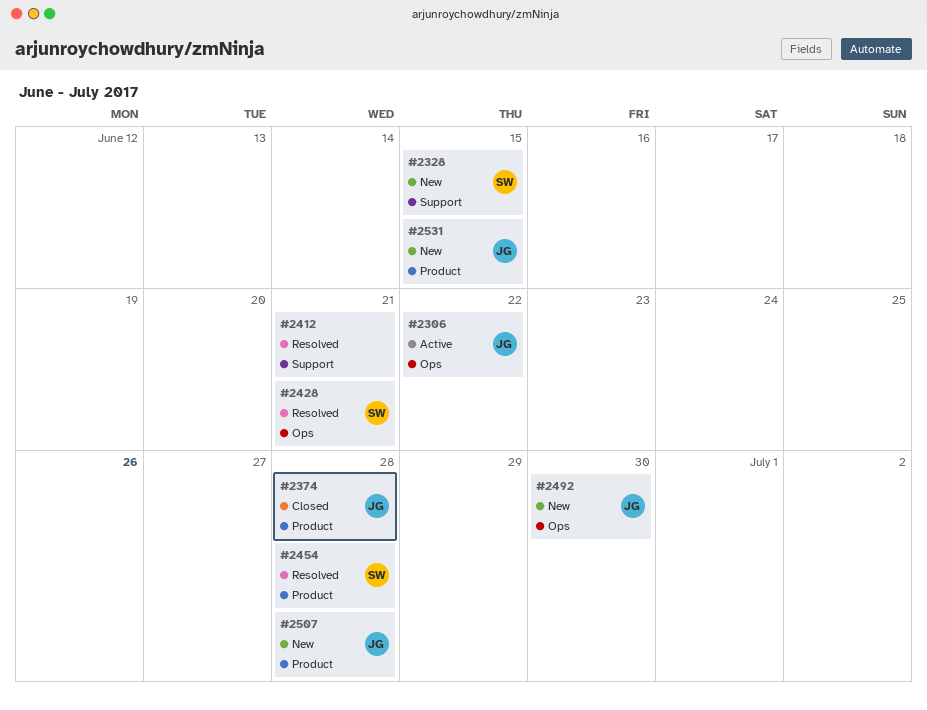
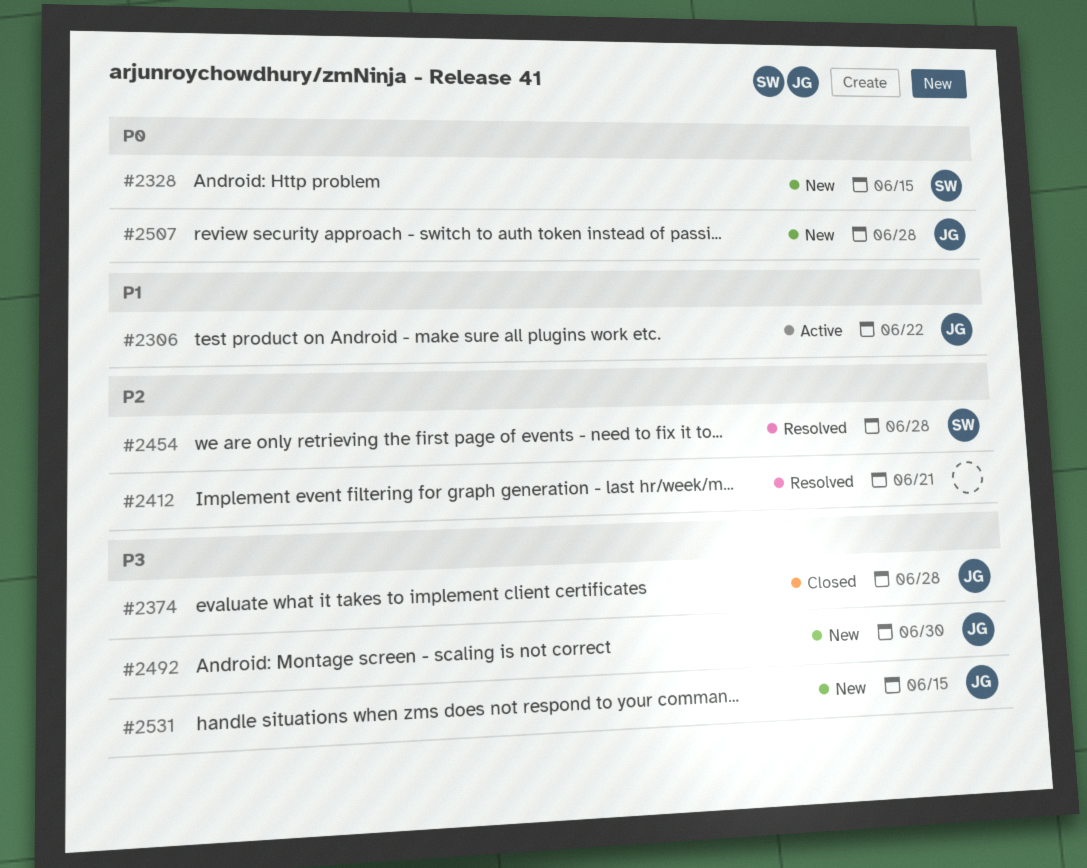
#2428: present -> none

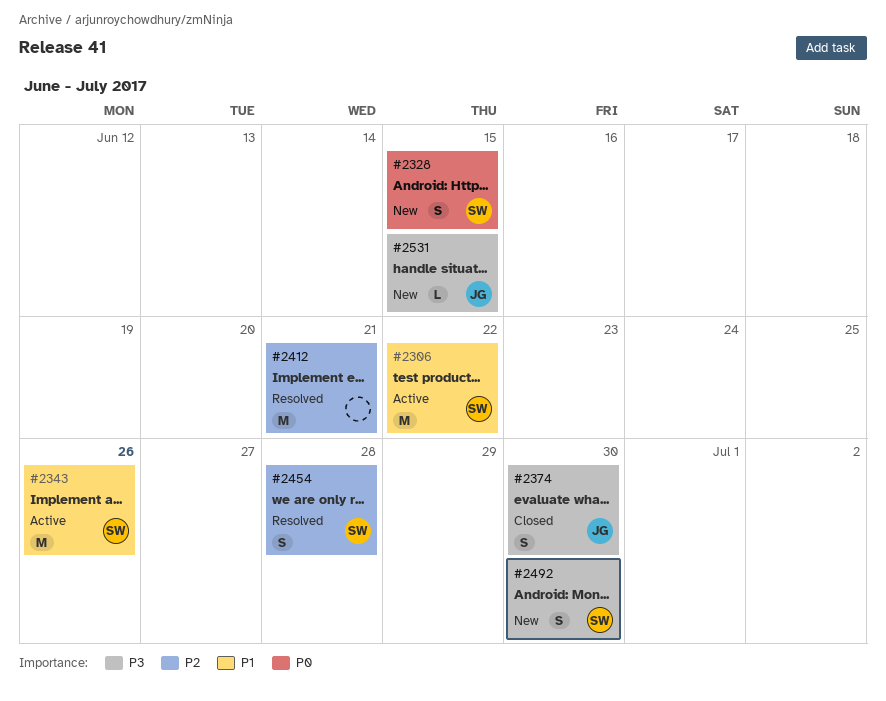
#2306, owner: JG -> SW
#2343: none -> present
#2374, due: Jun 28 -> Jun 30
#2492, owner: JG -> SW
#2507: present -> none

